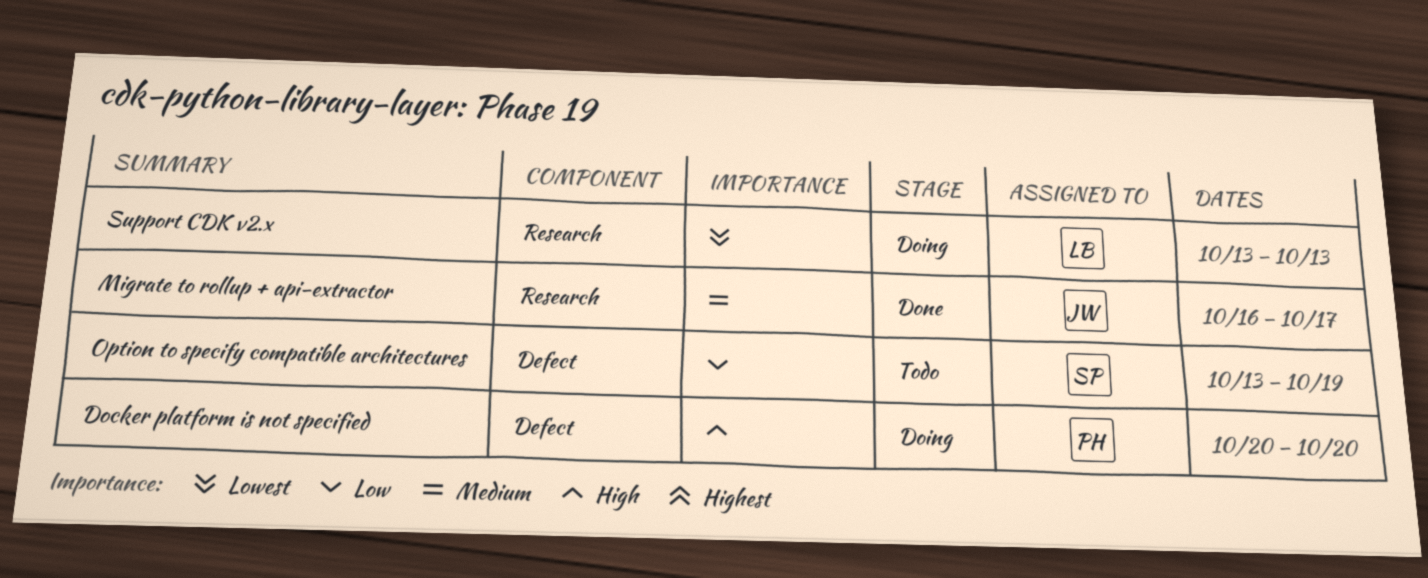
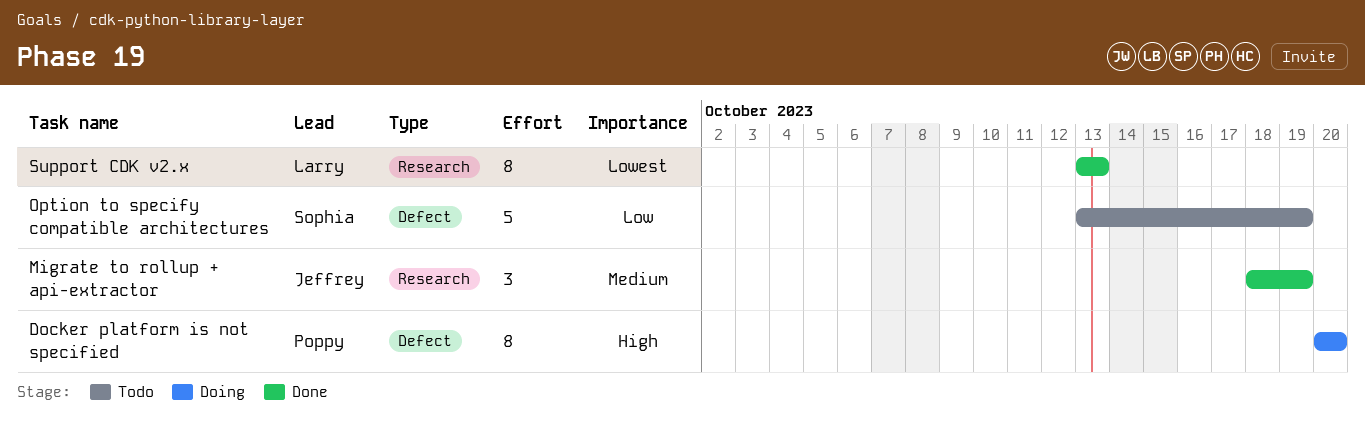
Migrate to rollup + api-extractor, start: Oct 16 -> Oct 18
Migrate to rollup + api-extractor, due: Oct 17 -> Oct 19
Support CDK v2.x, status: Doing -> Done

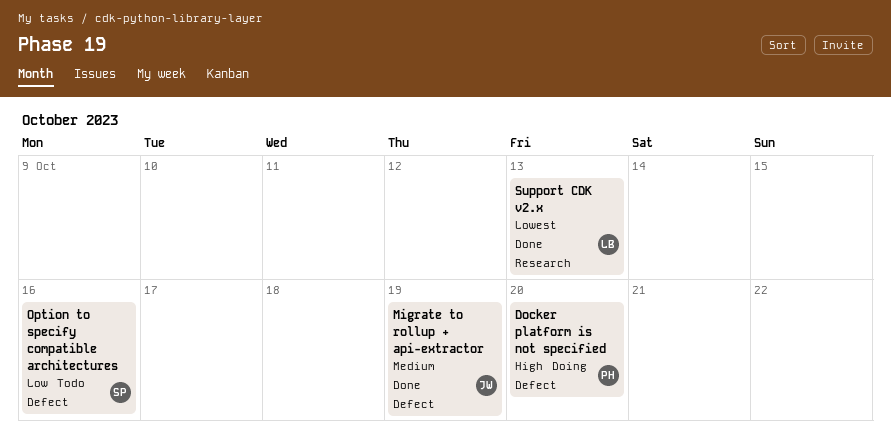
Migrate to rollup + api-extractor, label: Research -> Defect
Option to specify compatible architectures, due: Oct 19 -> Oct 16

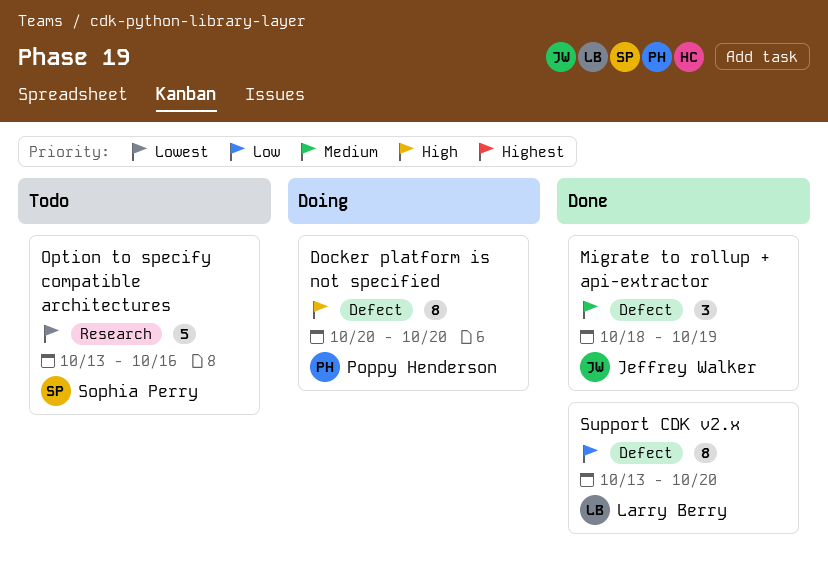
Option to specify compatible architectures, priority: Low -> Lowest
Option to specify compatible architectures, label: Defect -> Research
Support CDK v2.x, priority: Lowest -> Low
Support CDK v2.x, label: Research -> Defect
Support CDK v2.x, due: Oct 13 -> Oct 20

